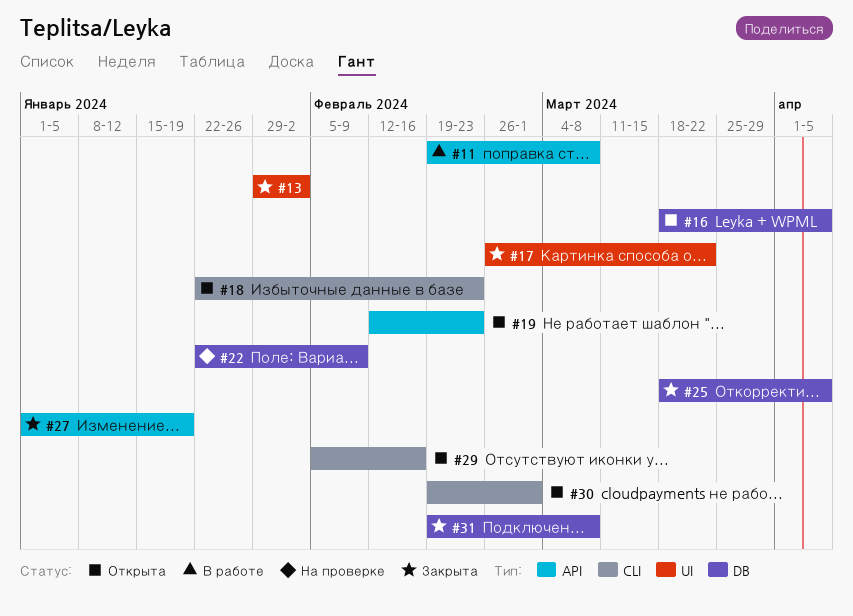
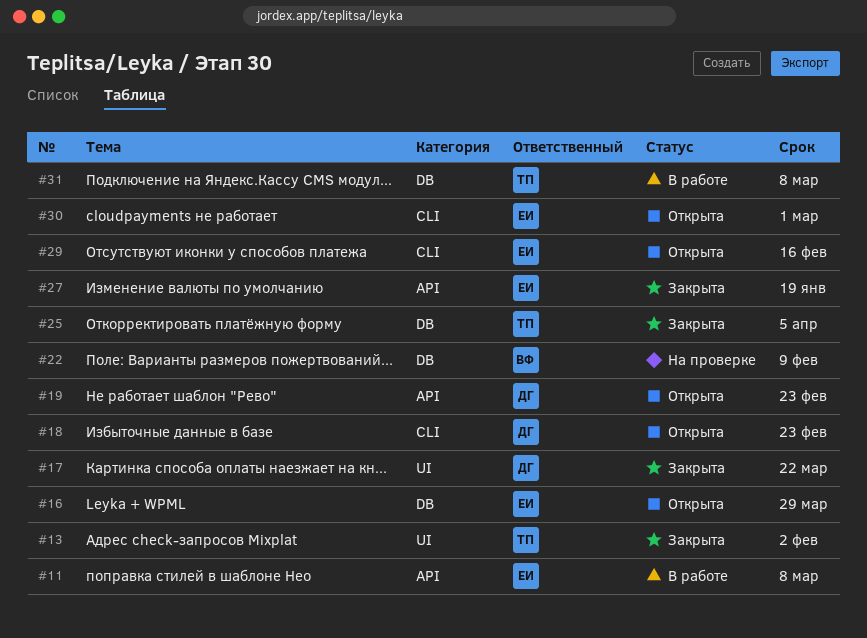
#16, due: Apr 5 -> Mar 29
#31, status: Закрыта -> В работе

